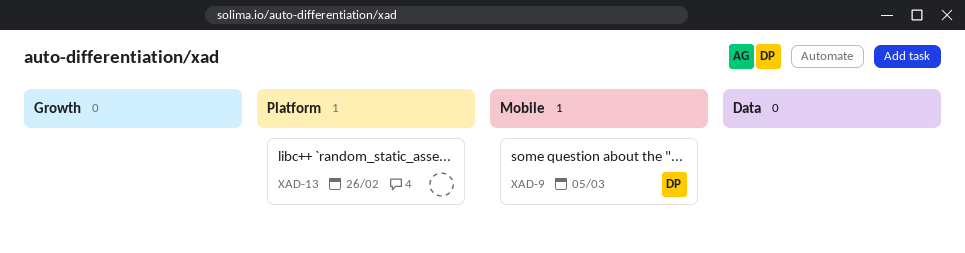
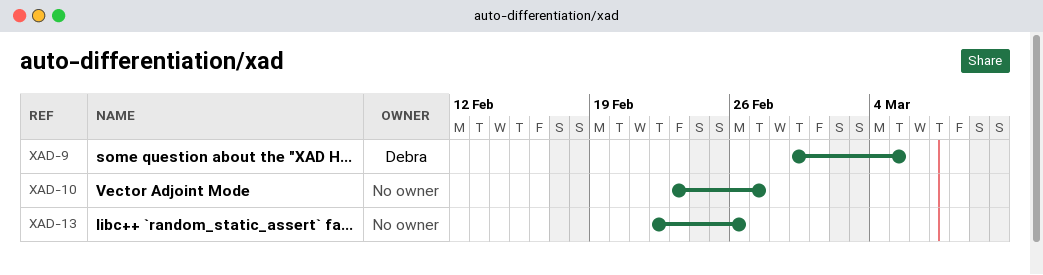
XAD-10: none -> present

